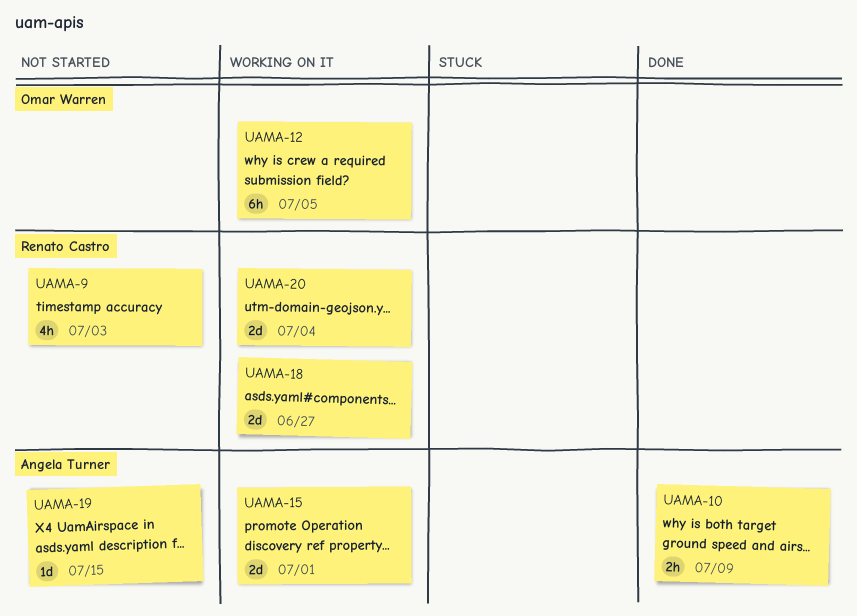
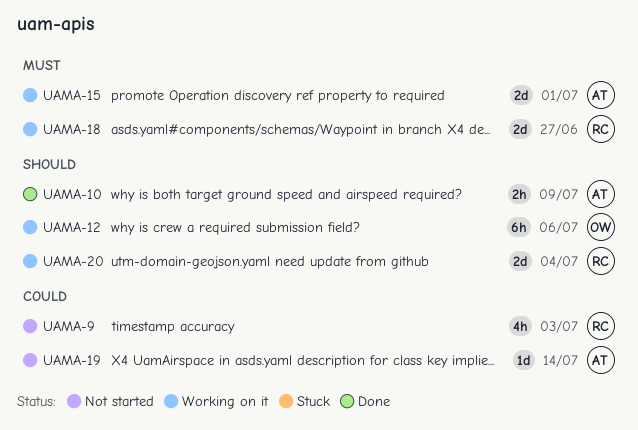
UAMA-12, due: Jul 5 -> Jul 6
UAMA-19, due: Jul 15 -> Jul 14

